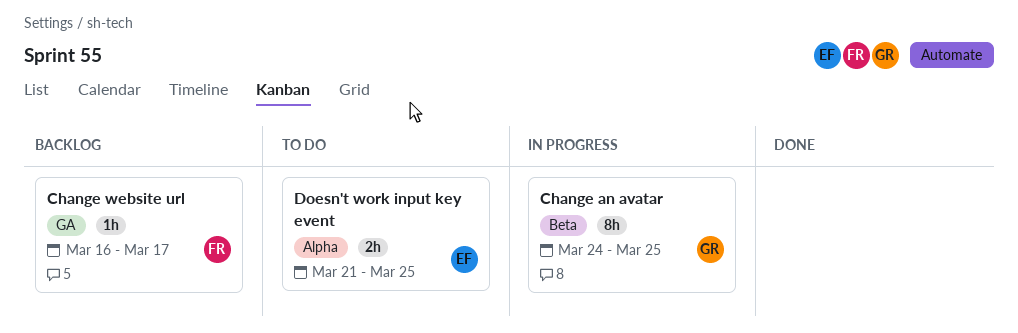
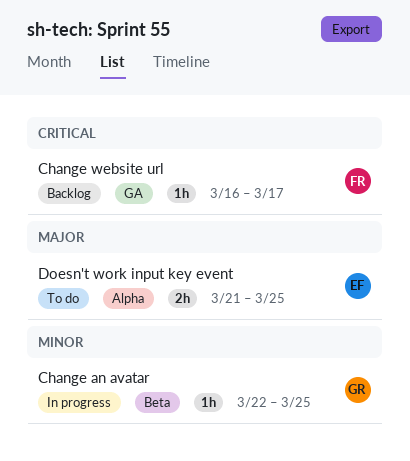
Change an avatar, estimate: 8h -> 1h
Change an avatar, start: Mar 24 -> Mar 22

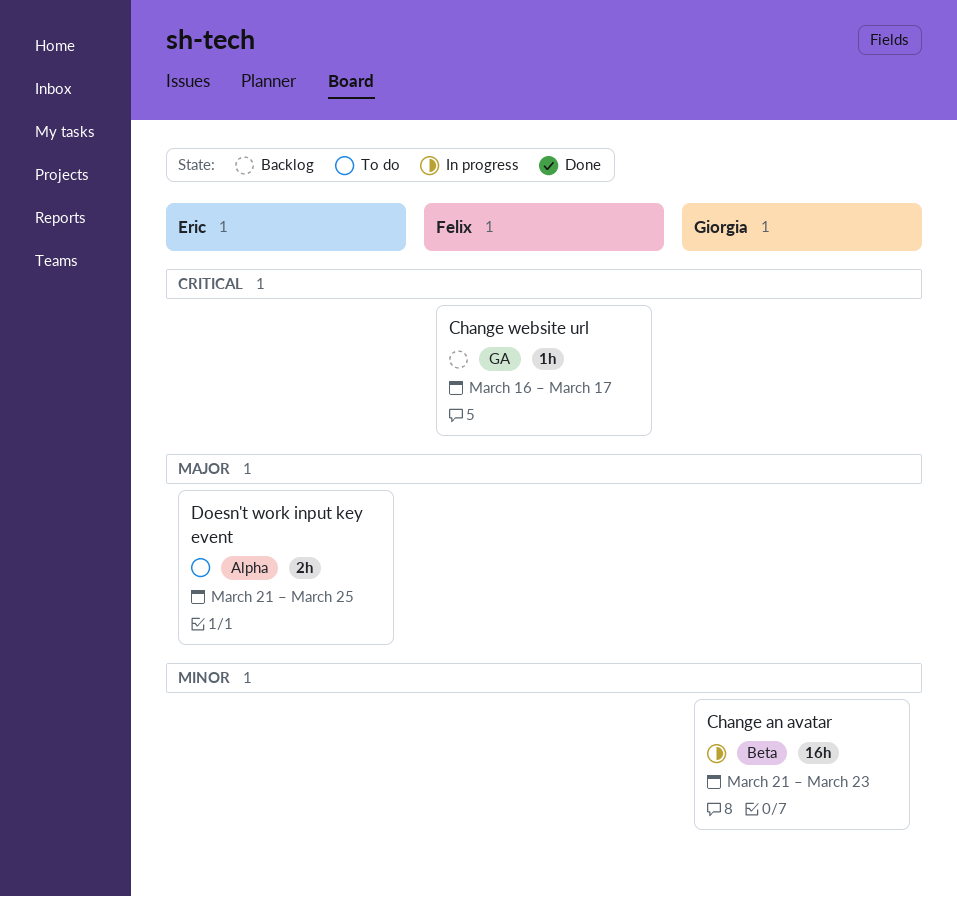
Change an avatar, estimate: 1h -> 16h
Change an avatar, start: Mar 22 -> Mar 21
Change an avatar, due: Mar 25 -> Mar 23

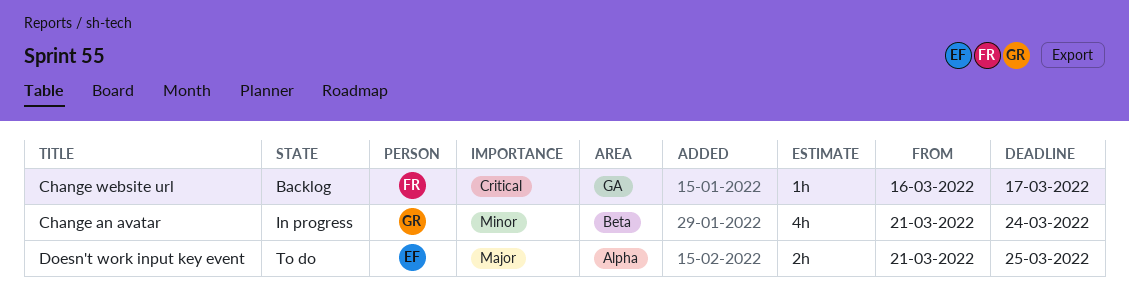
Change an avatar, estimate: 16h -> 4h
Change an avatar, due: Mar 23 -> Mar 24

